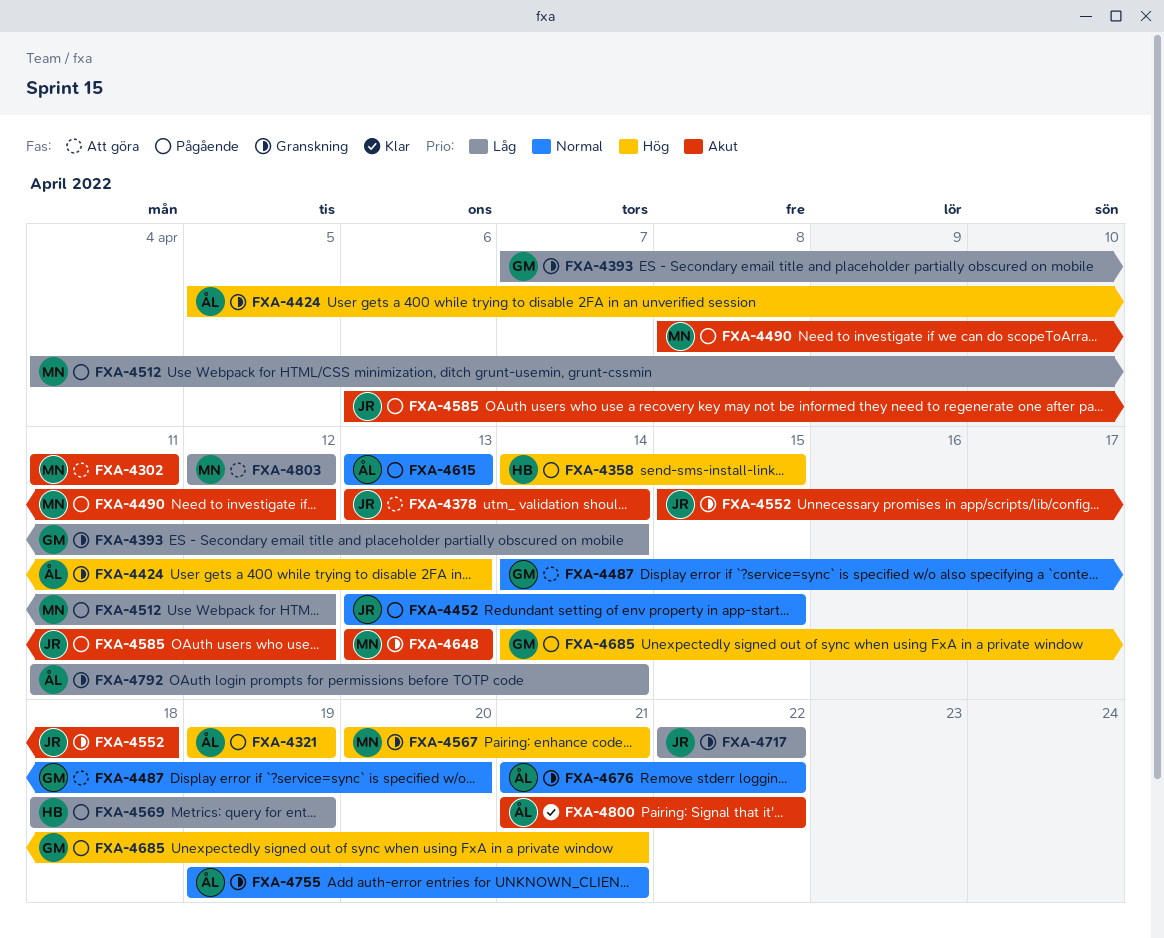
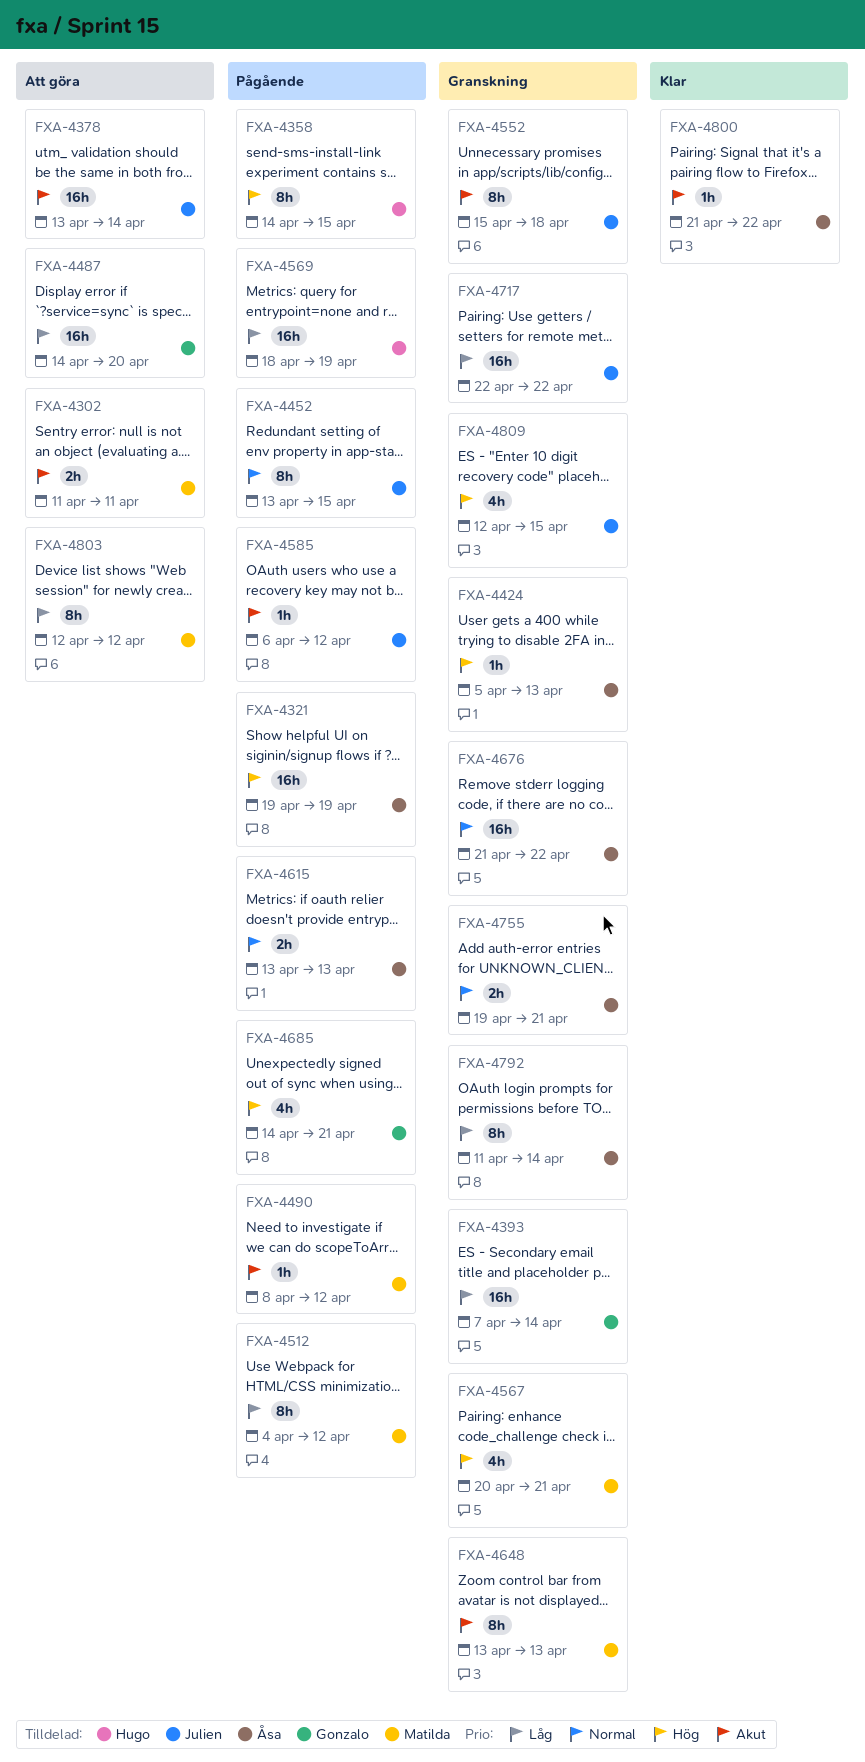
FXA-4487, priority: Normal -> Låg
FXA-4809: none -> present

